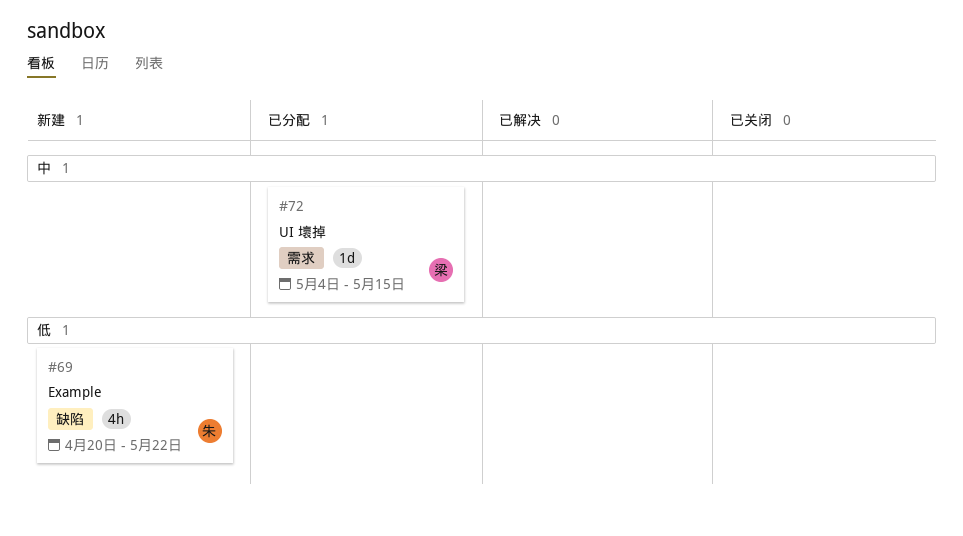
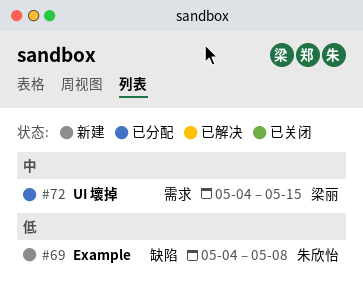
#69, start: Apr 20 -> May 4
#69, due: May 22 -> May 8

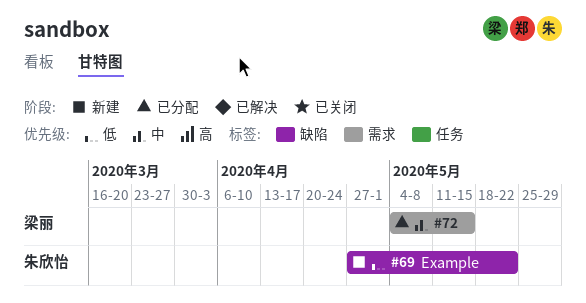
#69, start: May 4 -> Apr 27
#69, due: May 8 -> May 22

